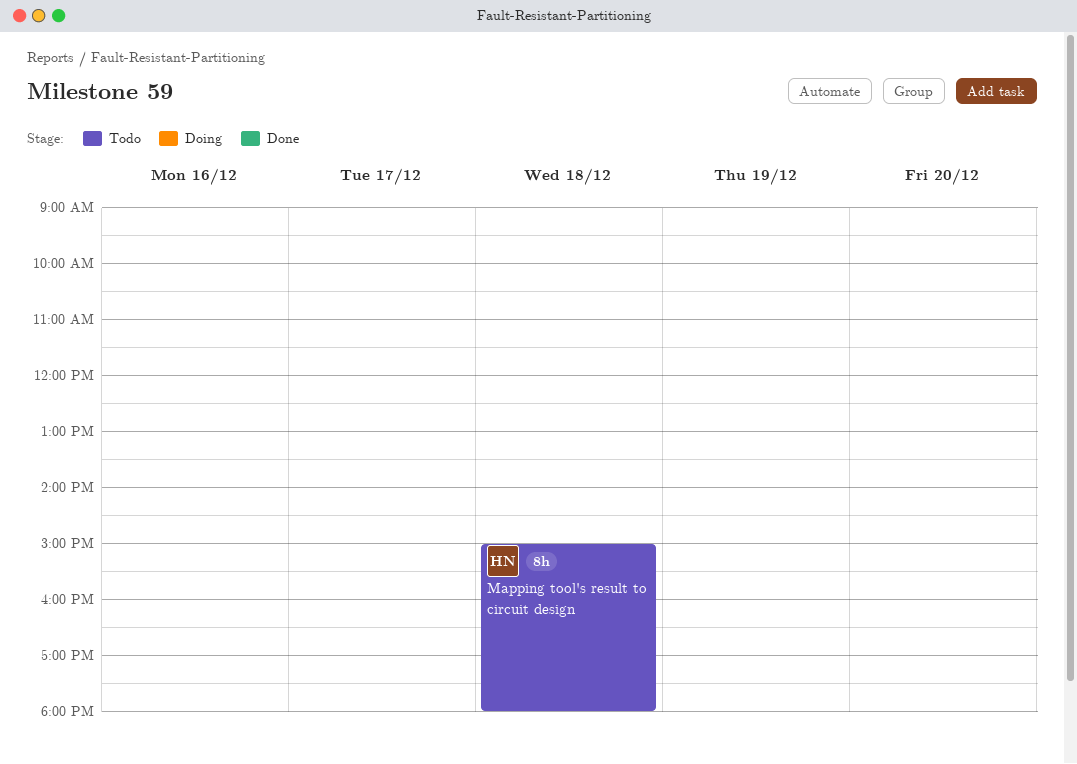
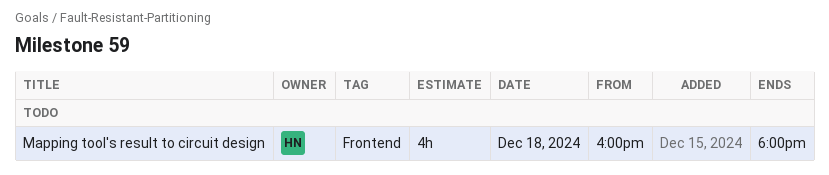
Mapping tool's result to circuit design, estimate: 8h -> 4h
Mapping tool's result to circuit design, begins: 15:00 -> 16:00

